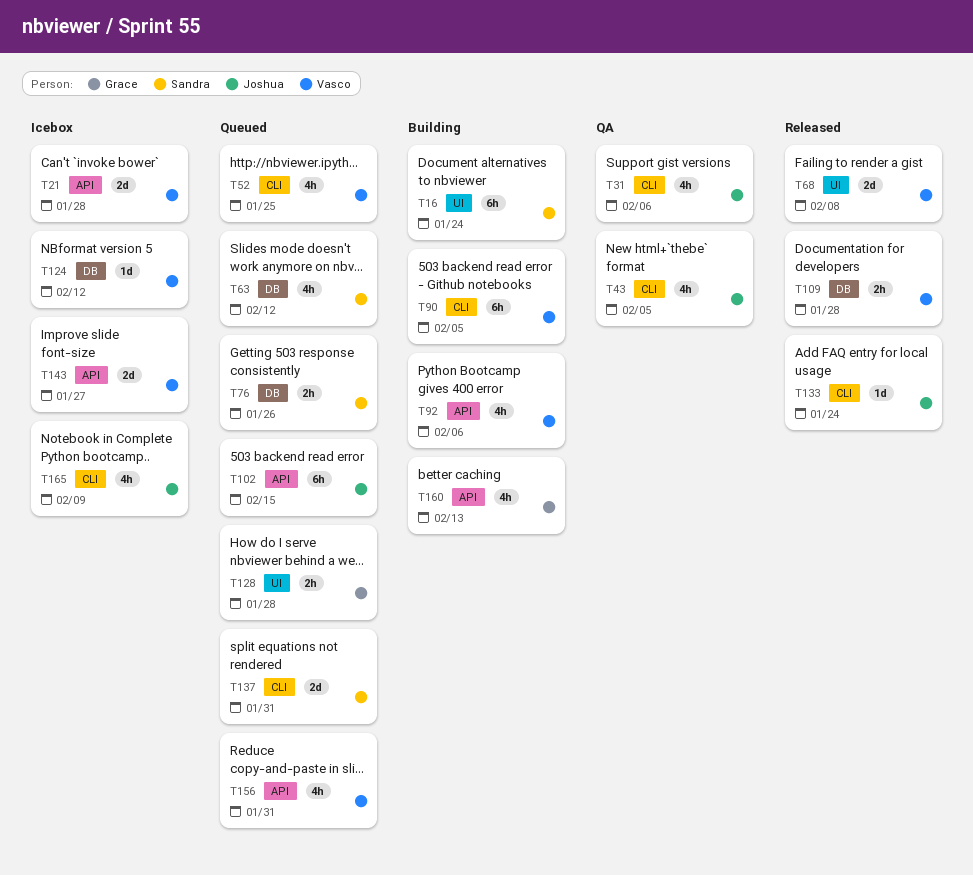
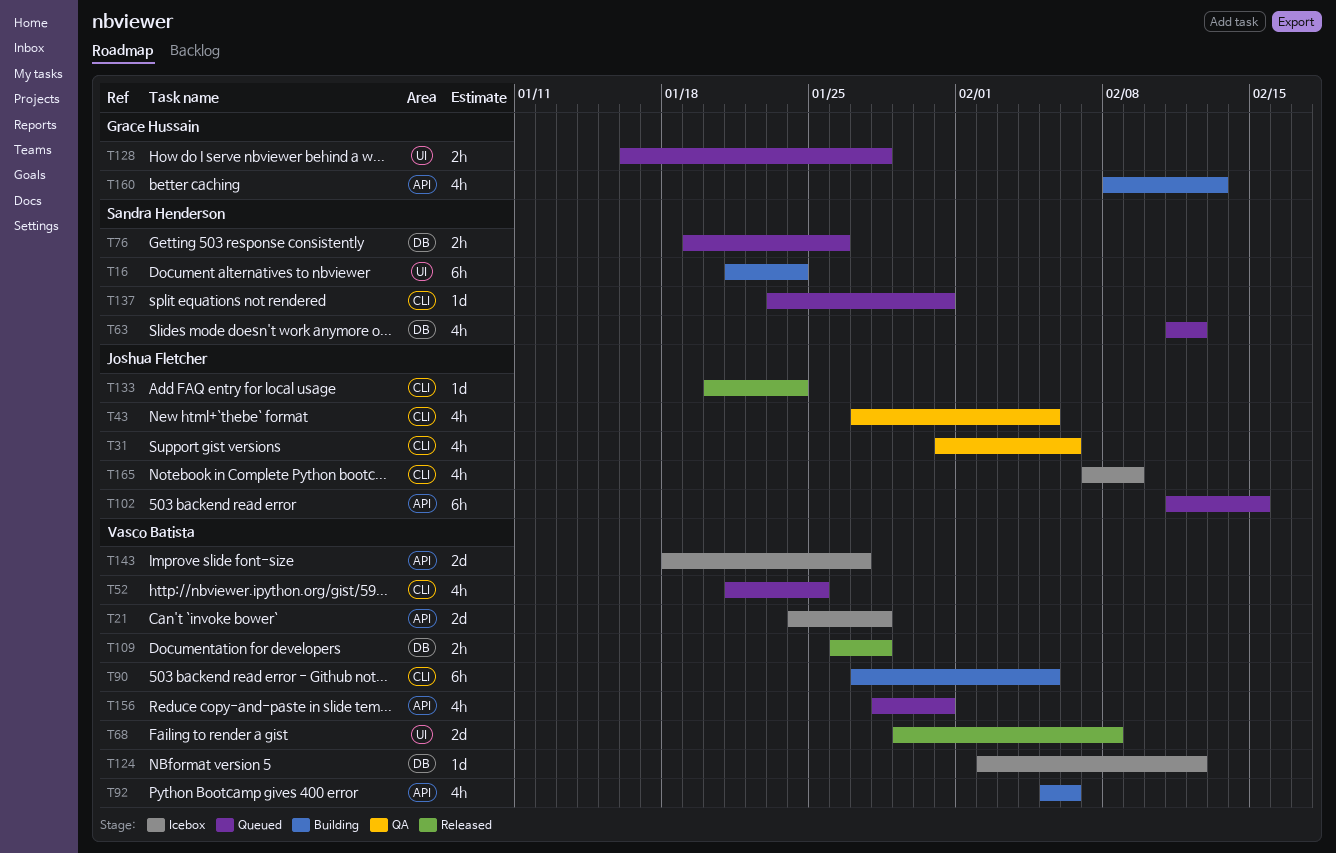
T137, estimate: 2d -> 1d

